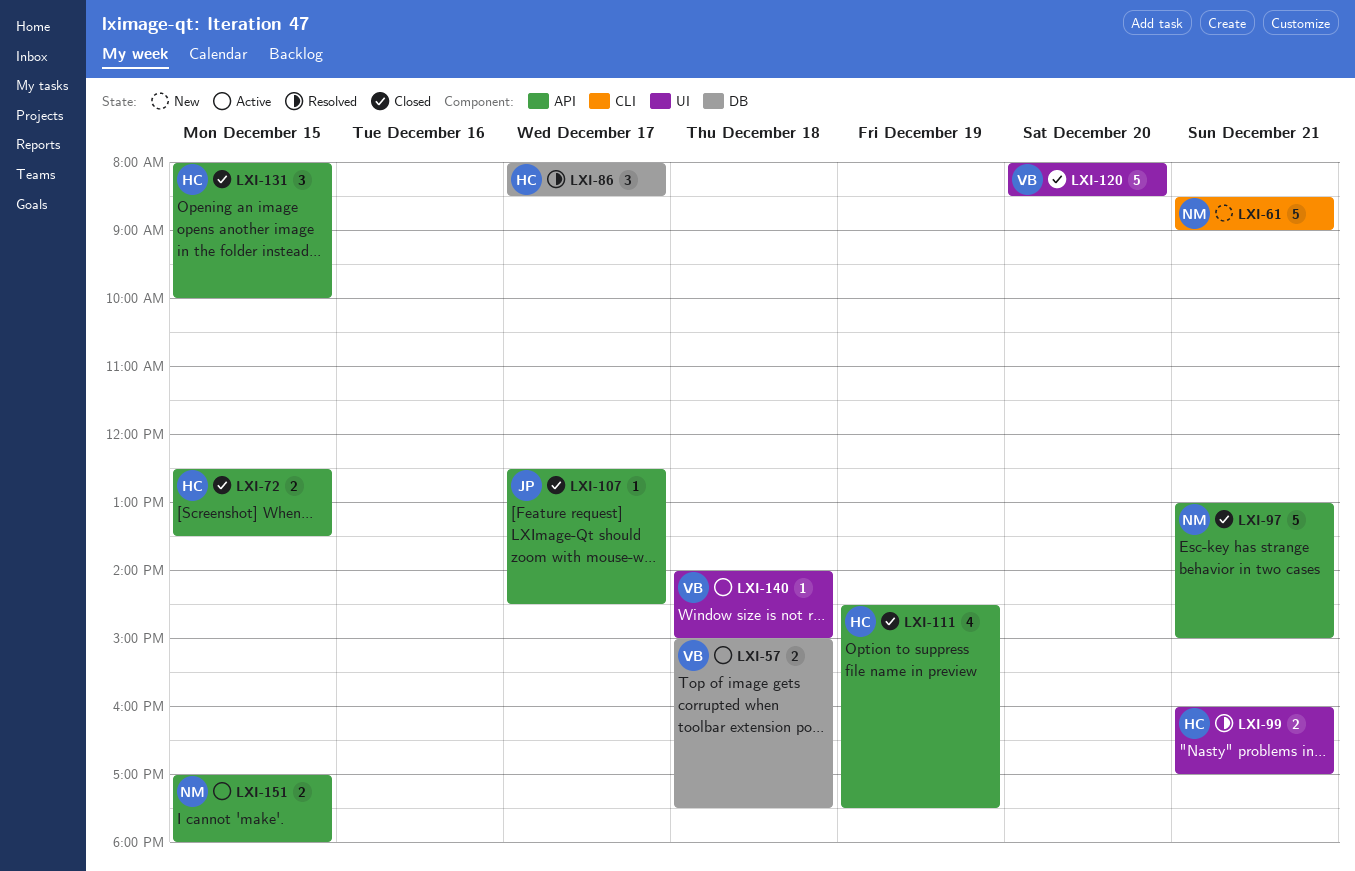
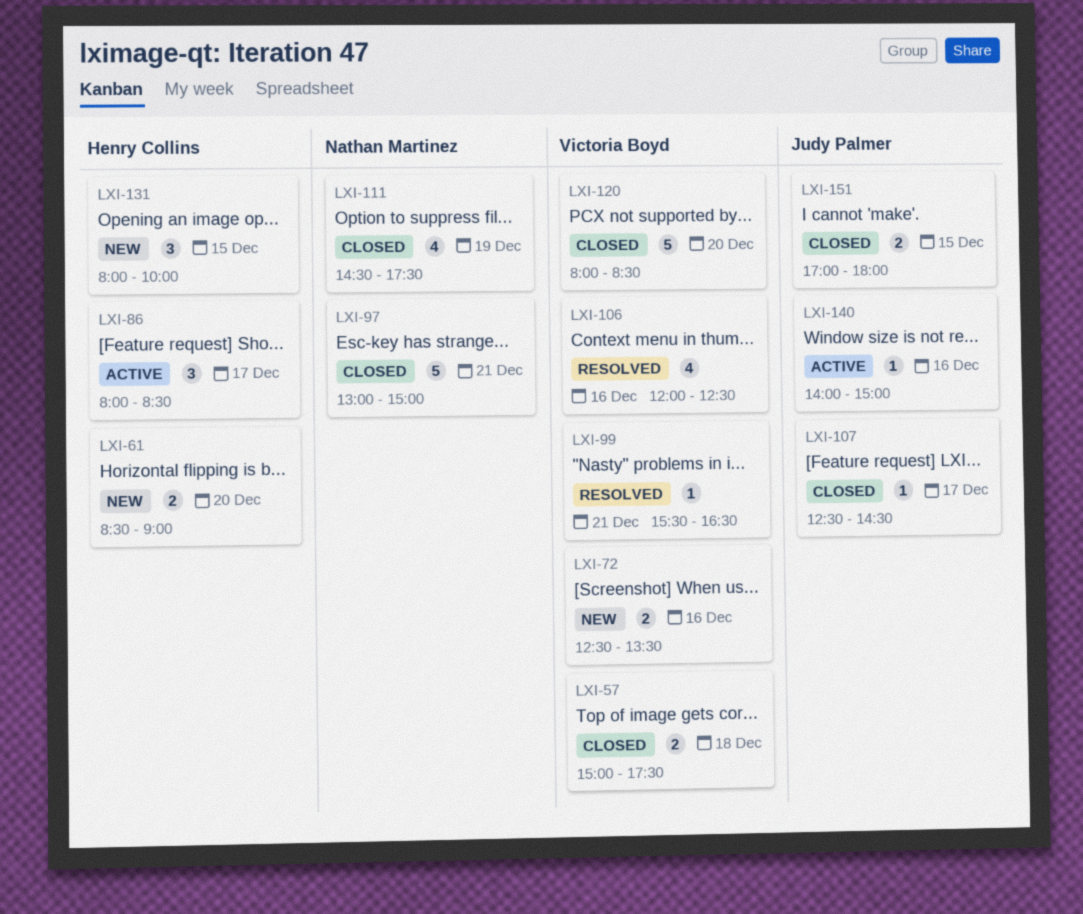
LXI-57, status: Active -> Closed
LXI-61, owner: Nathan Martinez -> Henry Collins
LXI-61, estimate: 5 -> 2
LXI-61, day: Dec 21 -> Dec 20
LXI-72, status: Closed -> New
LXI-72, owner: Henry Collins -> Victoria Boyd
LXI-72, day: Dec 15 -> Dec 16
LXI-86, status: Resolved -> Active
LXI-99, owner: Henry Collins -> Victoria Boyd
LXI-99, estimate: 2 -> 1
LXI-99, begins: 16:00 -> 15:30
LXI-99, ends: 17:00 -> 16:30
LXI-106: none -> present
LXI-111, owner: Henry Collins -> Nathan Martinez
LXI-131, status: Closed -> New
LXI-140, owner: Victoria Boyd -> Judy Palmer
LXI-140, day: Dec 18 -> Dec 16
LXI-151, status: Active -> Closed
LXI-151, owner: Nathan Martinez -> Judy Palmer

